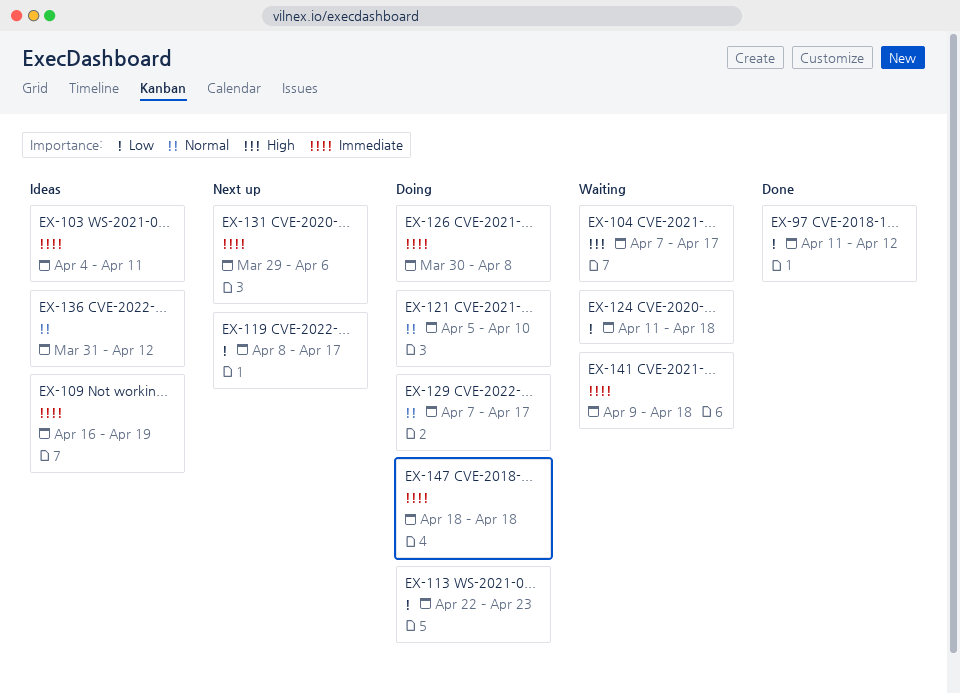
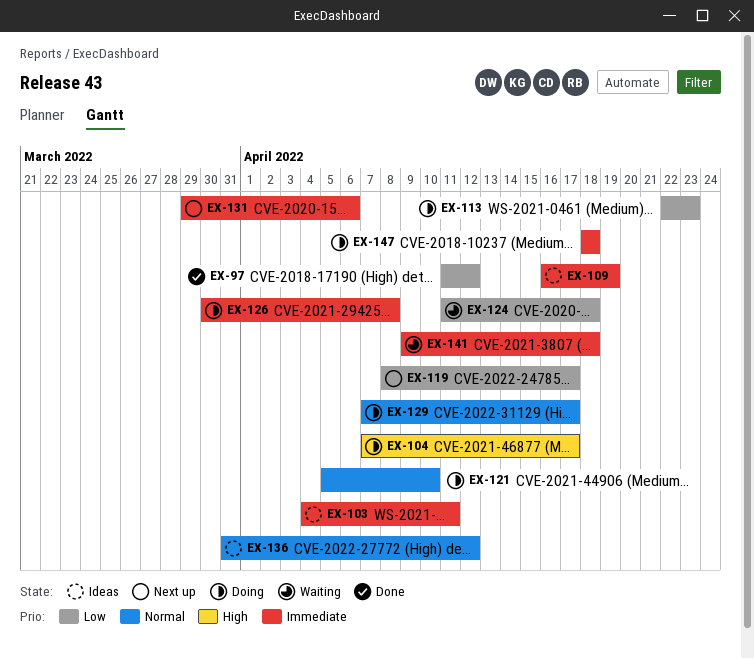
EX-104, status: Waiting -> Doing

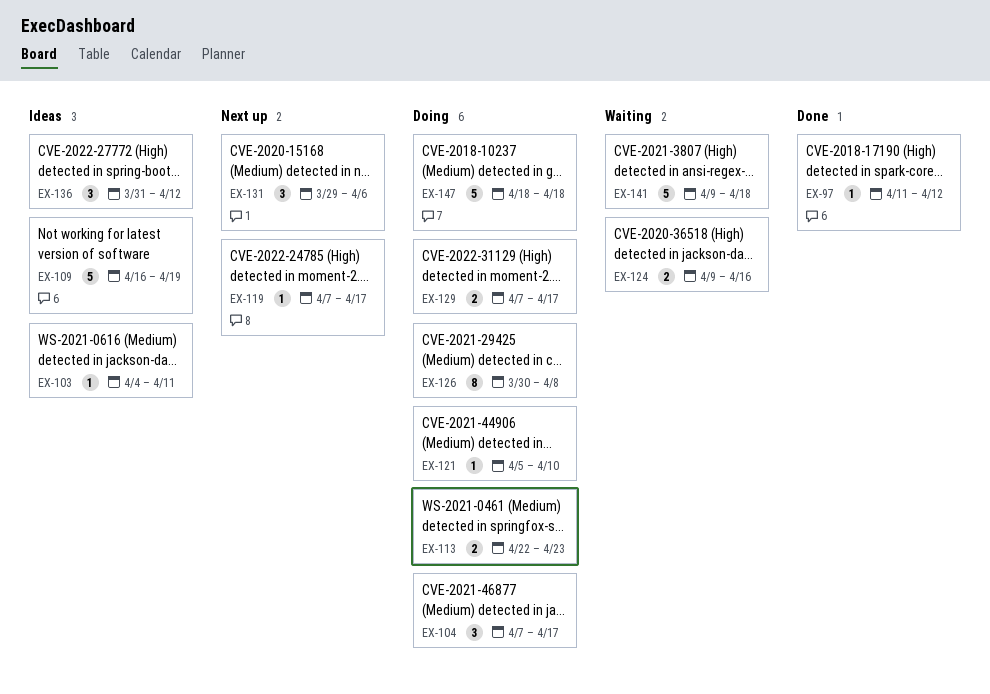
EX-119, start: Apr 8 -> Apr 7
EX-124, start: Apr 11 -> Apr 9
EX-124, due: Apr 18 -> Apr 16

